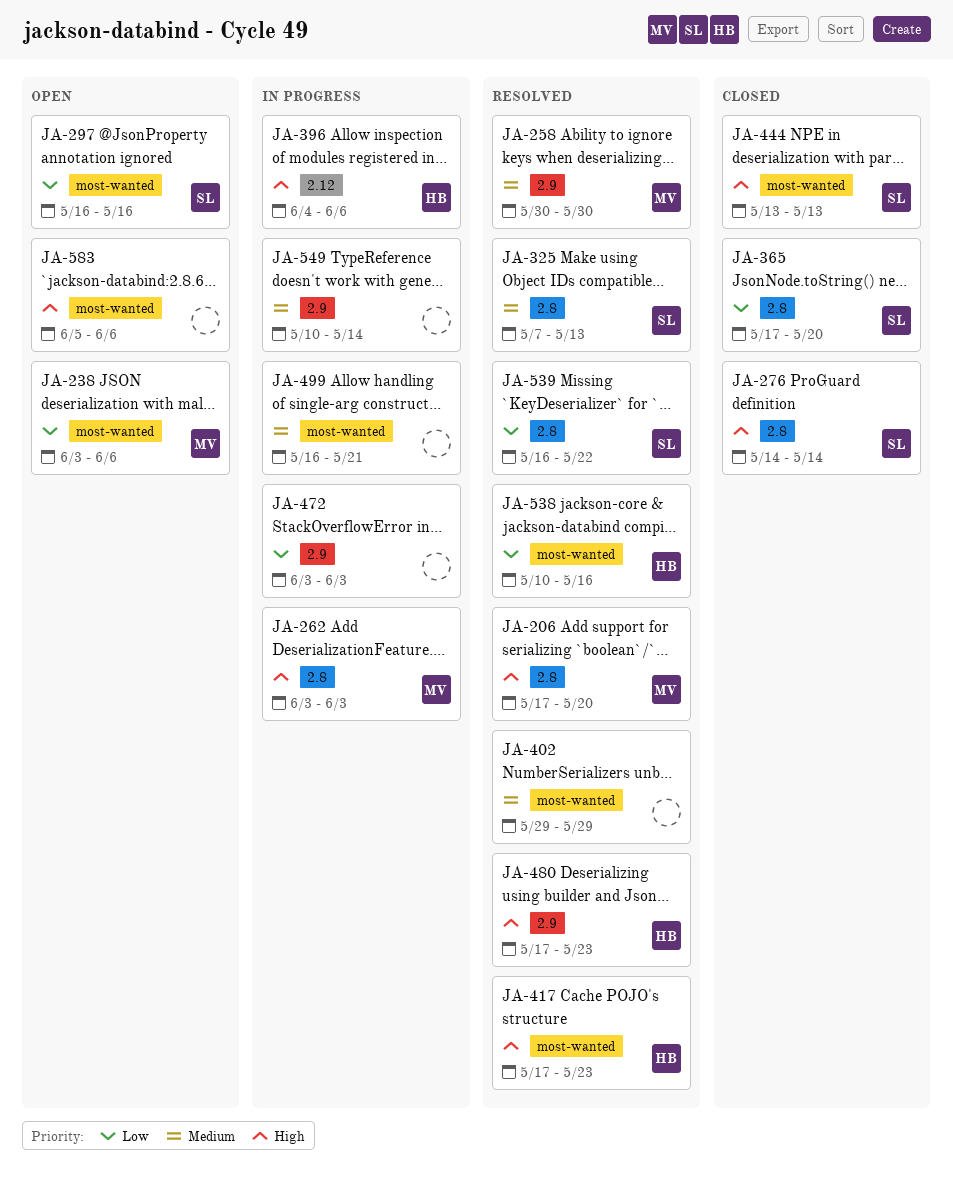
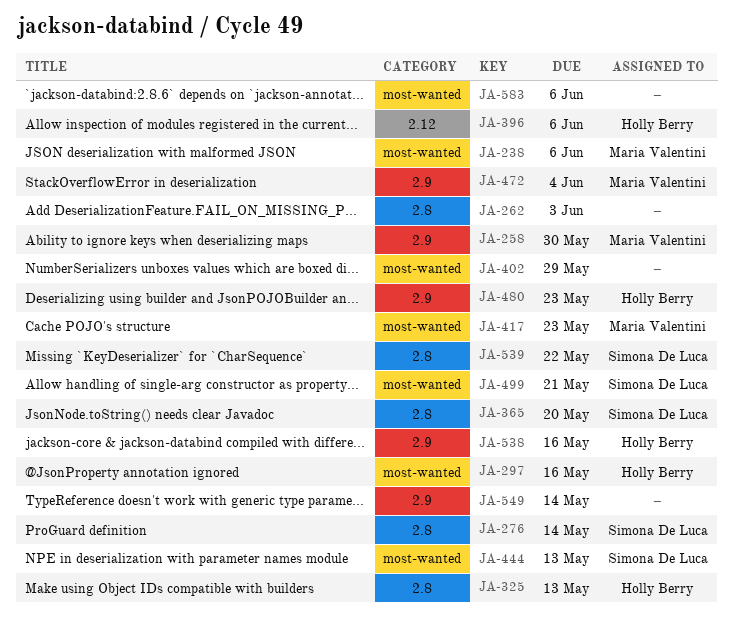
JA-206: present -> none
JA-262, owner: Maria Valentini -> none
JA-297, owner: Simona De Luca -> Holly Berry
JA-325, owner: Simona De Luca -> Holly Berry
JA-417, owner: Holly Berry -> Maria Valentini
JA-472, owner: none -> Maria Valentini
JA-472, due: Jun 3 -> Jun 4
JA-499, owner: none -> Simona De Luca
JA-538, label: most-wanted -> 2.9

